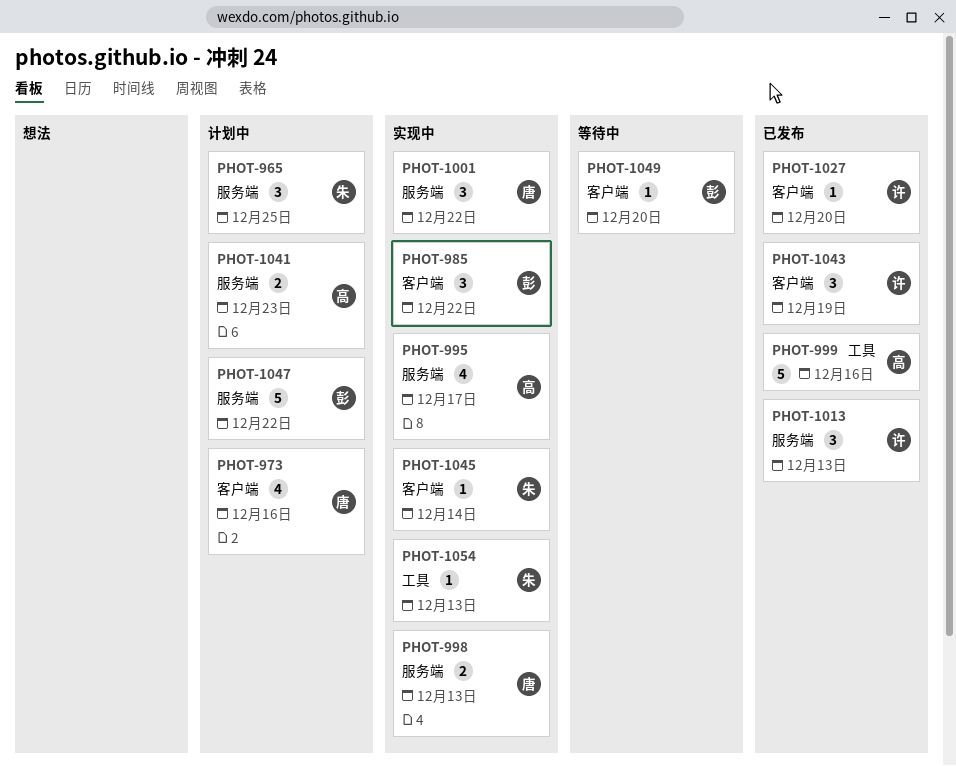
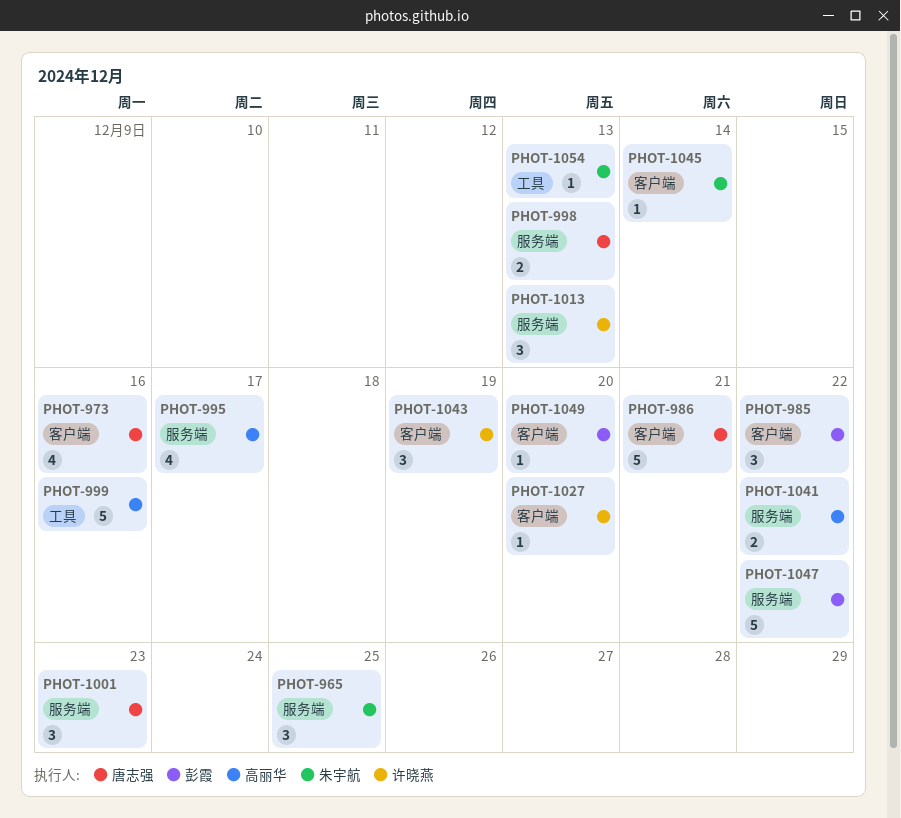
PHOT-986: none -> present
PHOT-1001, due: Dec 22 -> Dec 23
PHOT-1041, due: Dec 23 -> Dec 22

